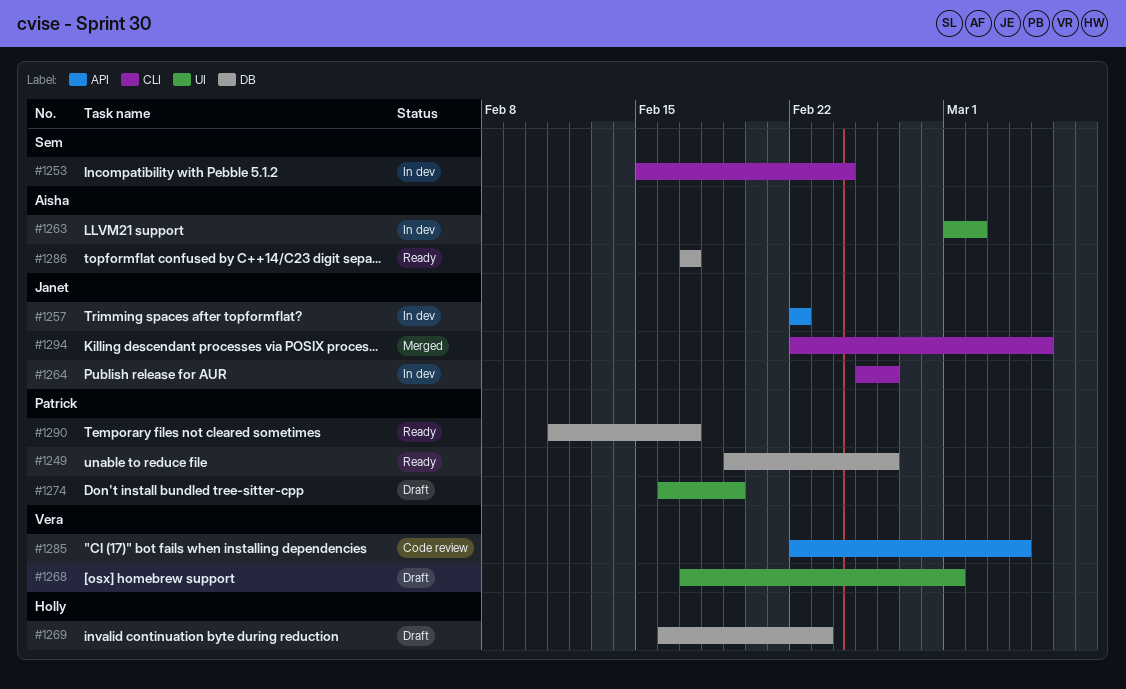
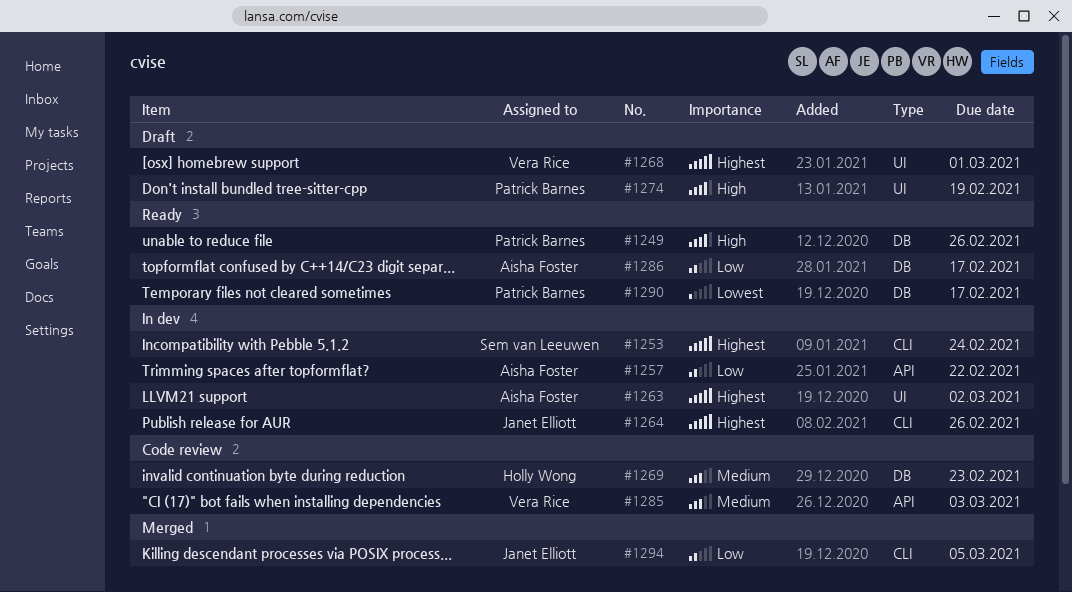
#1257, owner: Janet Elliott -> Aisha Foster
#1269, status: Draft -> Code review
#1285, due: Mar 4 -> Mar 3

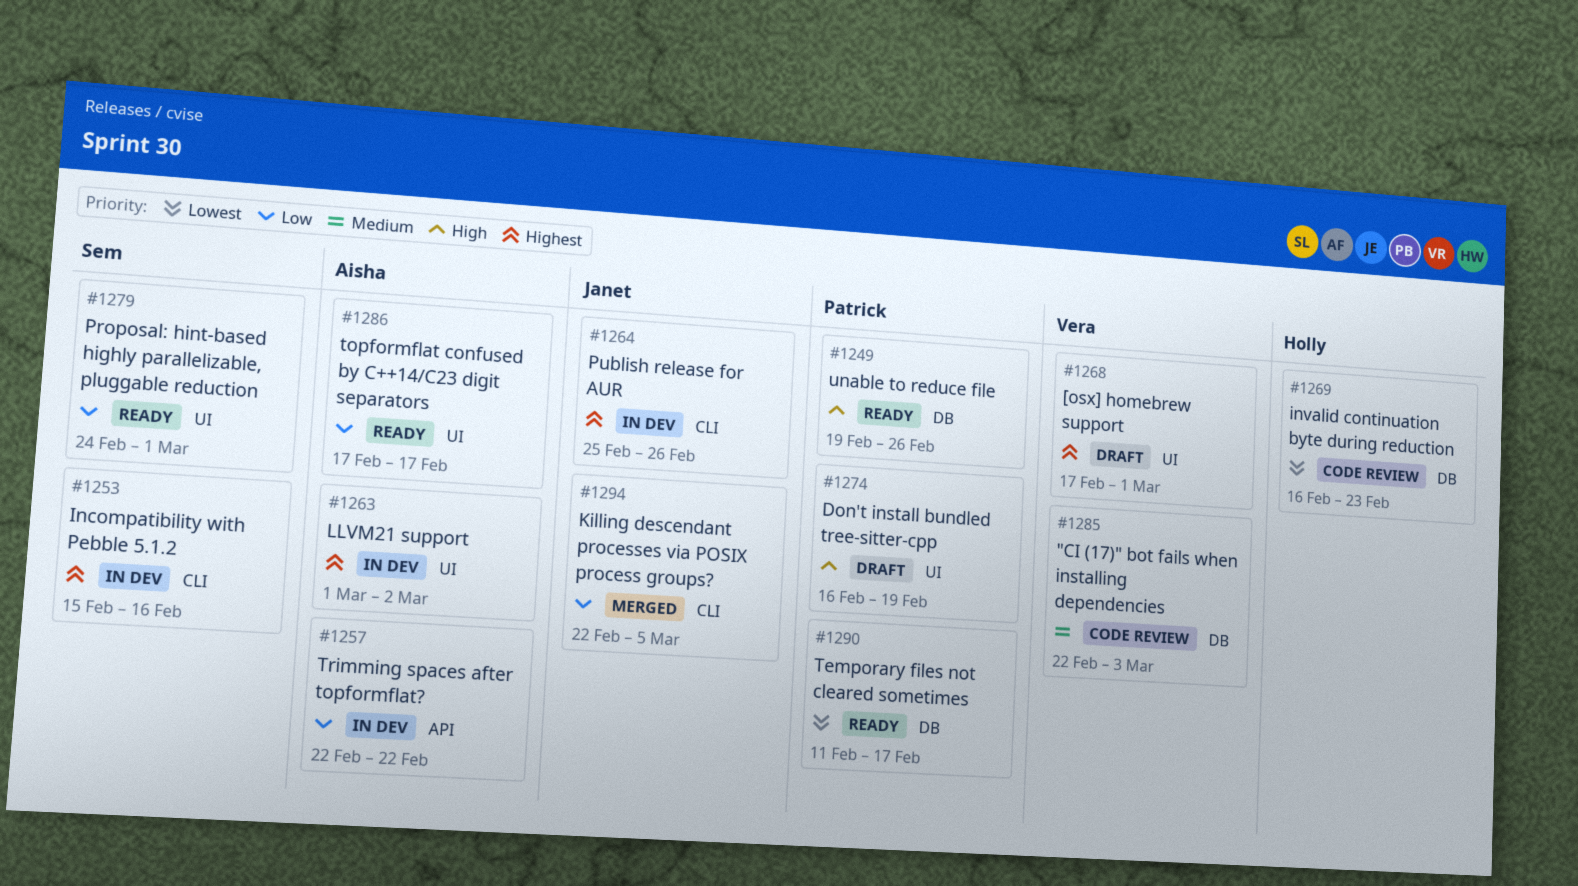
#1253, due: Feb 24 -> Feb 16
#1269, priority: Medium -> Lowest
#1279: none -> present
#1285, label: API -> DB
#1286, label: DB -> UI

